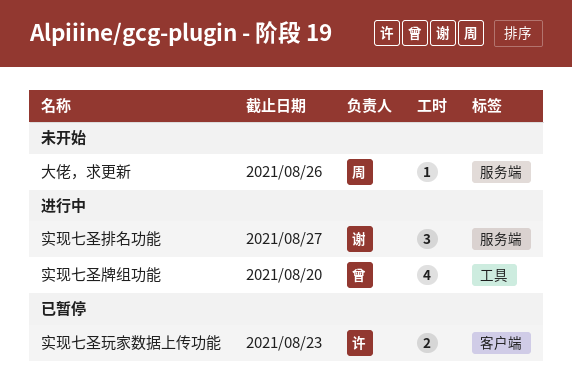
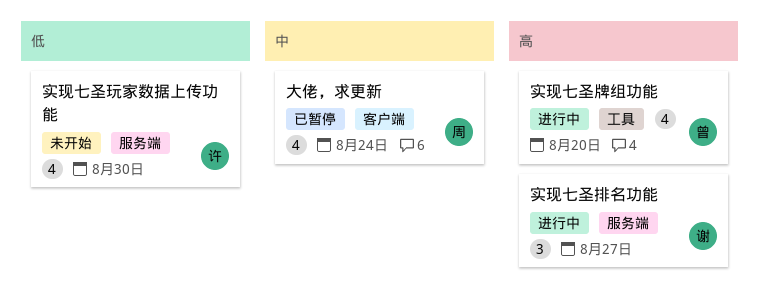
大佬，求更新, status: 未开始 -> 已暂停
大佬，求更新, label: 服务端 -> 客户端
大佬，求更新, estimate: 1 -> 4
大佬，求更新, due: Aug 26 -> Aug 24
实现七圣玩家数据上传功能, status: 已暂停 -> 未开始
实现七圣玩家数据上传功能, label: 客户端 -> 服务端
实现七圣玩家数据上传功能, estimate: 2 -> 4
实现七圣玩家数据上传功能, due: Aug 23 -> Aug 30

